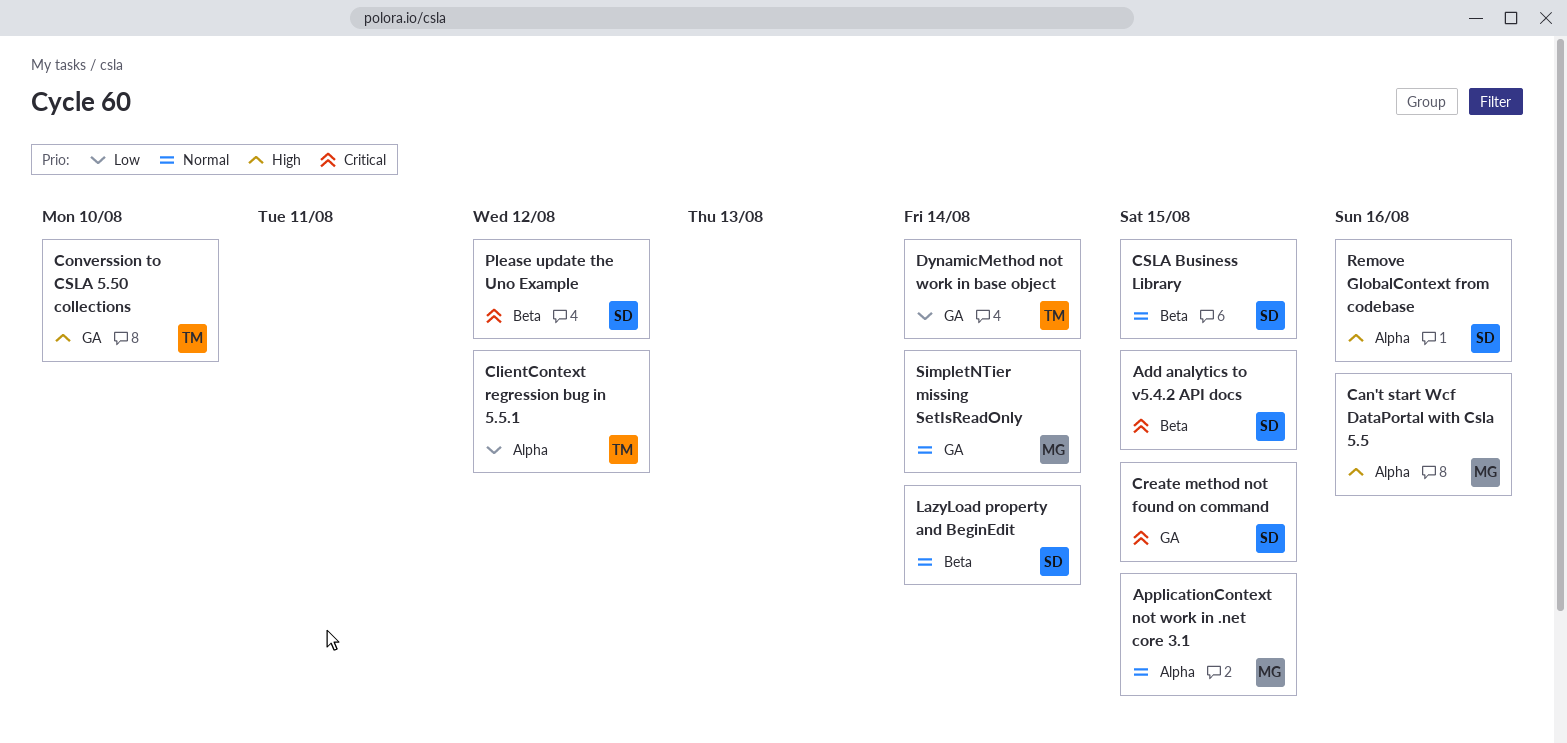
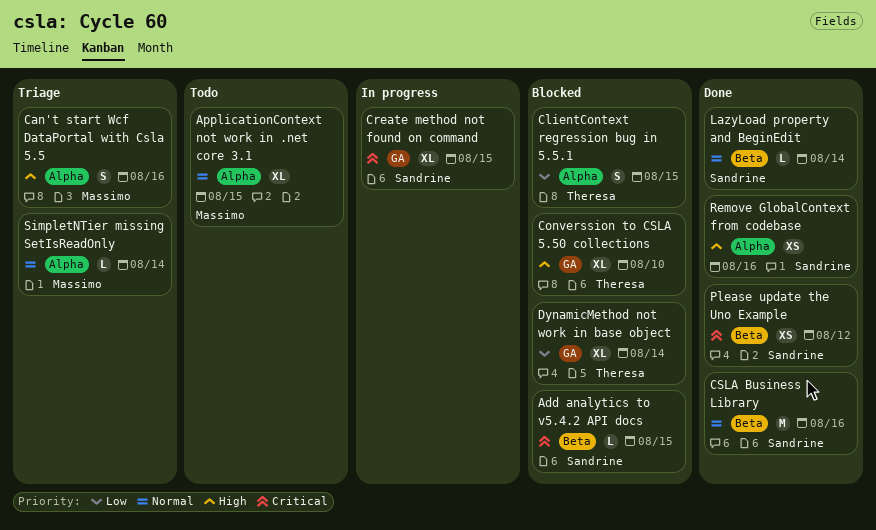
ClientContext regression bug in 5.5.1, due: Aug 12 -> Aug 15
CSLA Business Library, due: Aug 15 -> Aug 16
SimpletNTier missing SetIsReadOnly, label: GA -> Alpha

